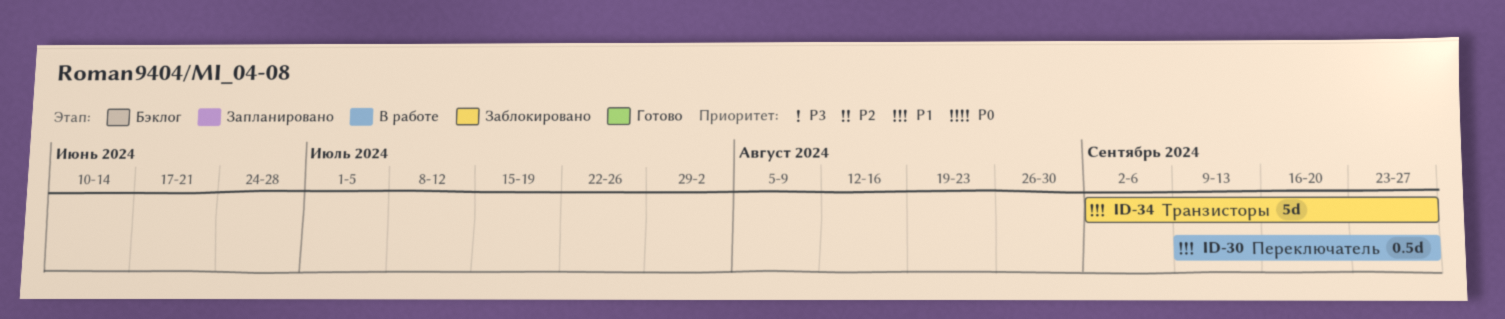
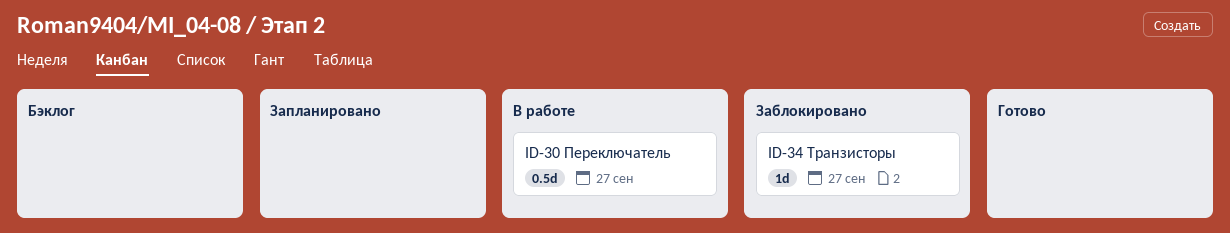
ID-34, estimate: 5d -> 1d

